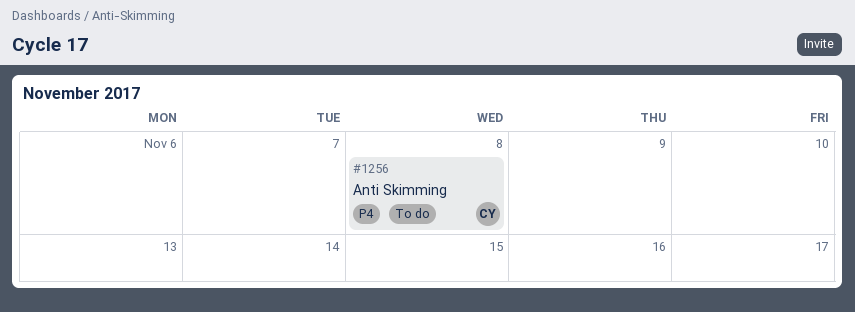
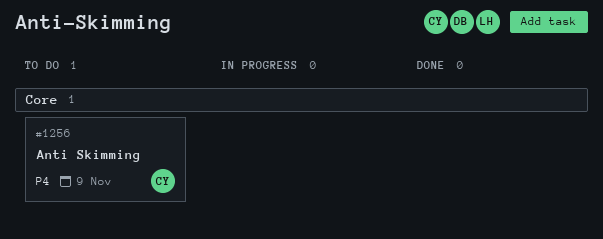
#1256, due: Nov 8 -> Nov 9

